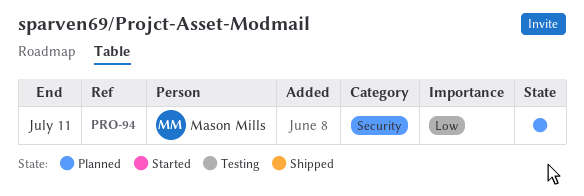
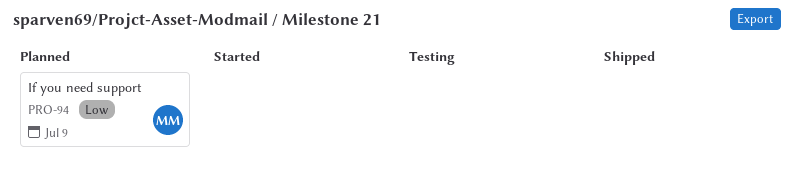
PRO-94, due: Jul 11 -> Jul 9

